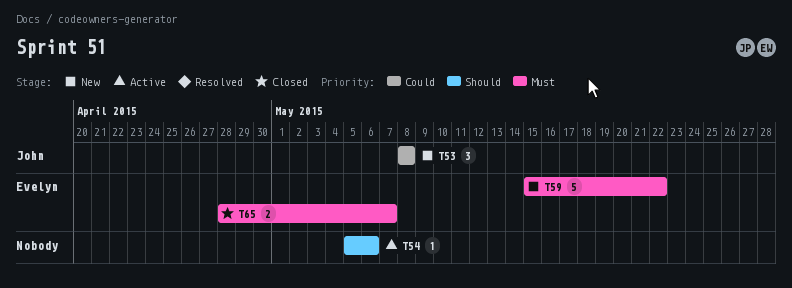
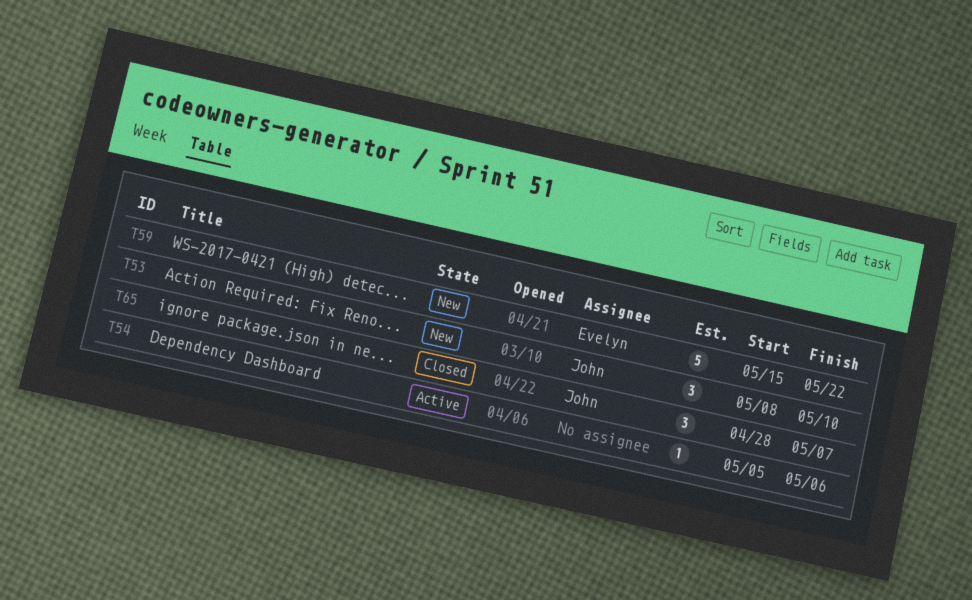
T53, due: May 8 -> May 10
T65, owner: Evelyn -> John
T65, estimate: 2 -> 3

